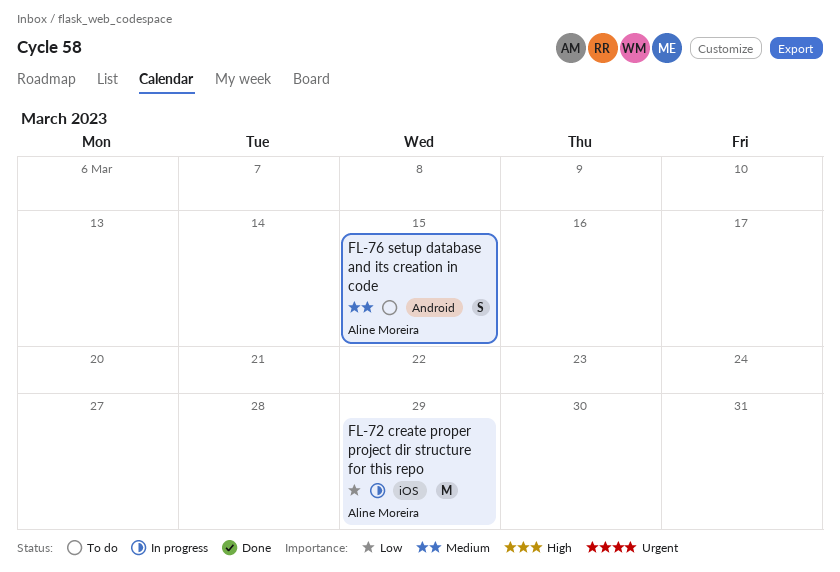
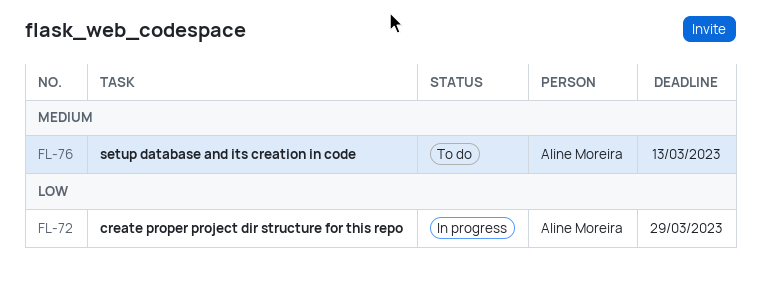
FL-76, due: Mar 15 -> Mar 13

